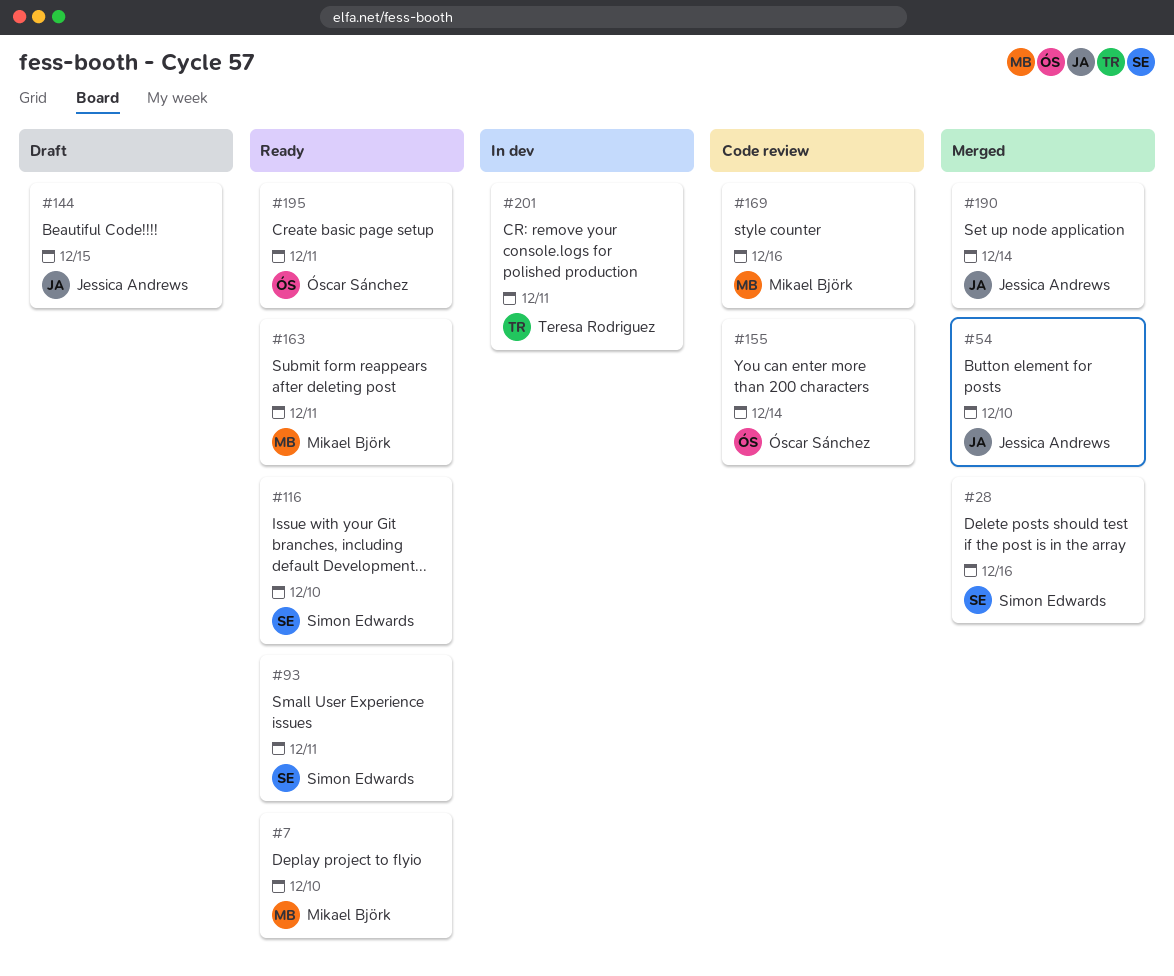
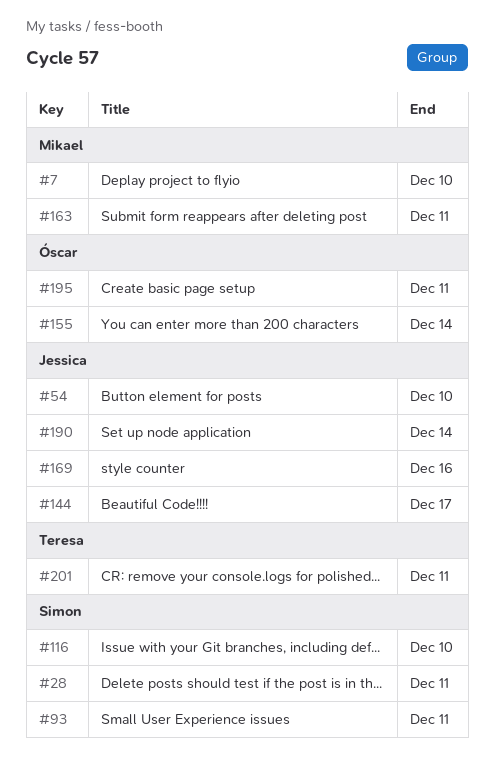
#28, due: Dec 16 -> Dec 11
#144, due: Dec 15 -> Dec 17
#169, owner: Mikael Björk -> Jessica Andrews

